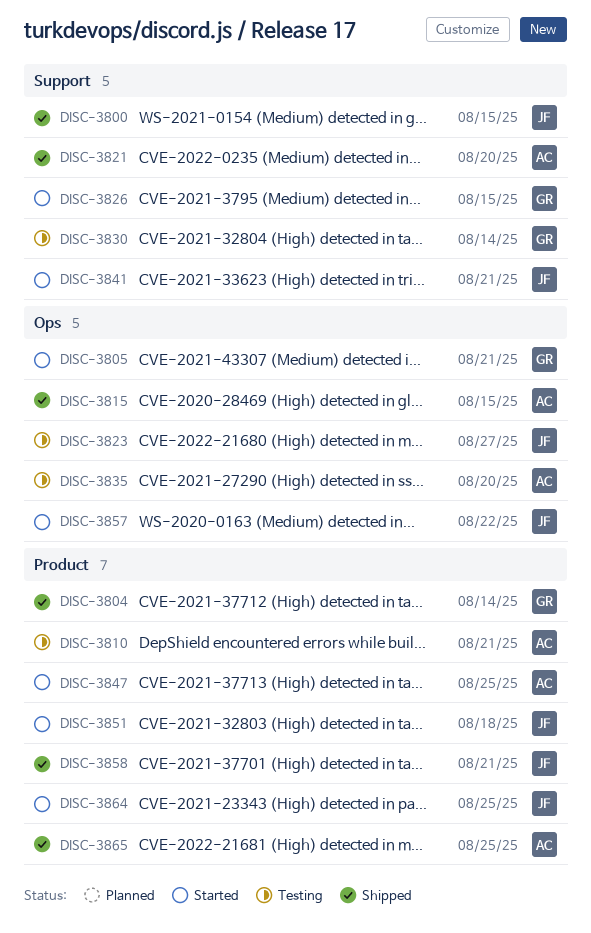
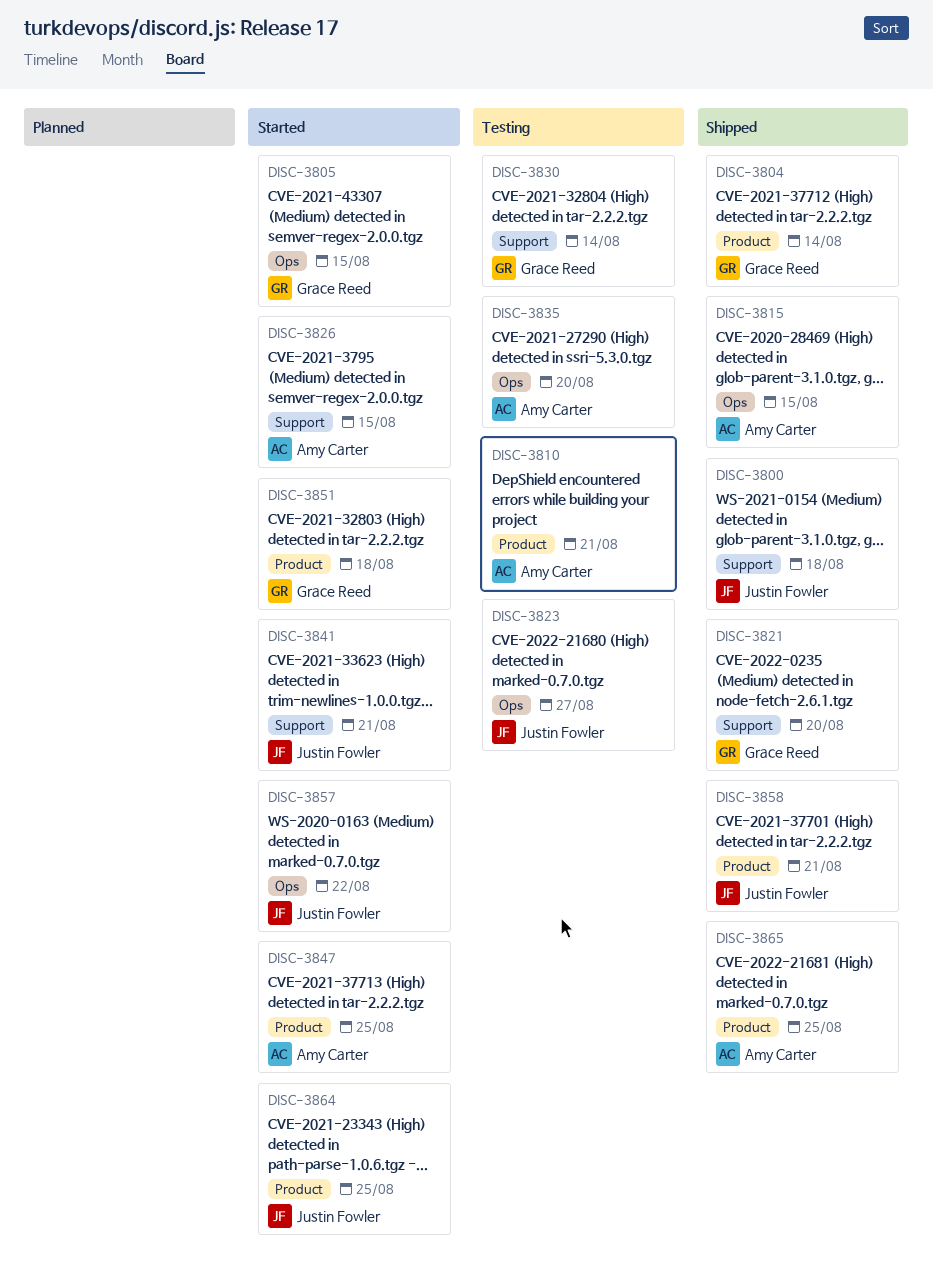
DISC-3800, due: Aug 15 -> Aug 18
DISC-3805, due: Aug 21 -> Aug 15
DISC-3821, owner: Amy Carter -> Grace Reed
DISC-3826, owner: Grace Reed -> Amy Carter
DISC-3851, owner: Justin Fowler -> Grace Reed

